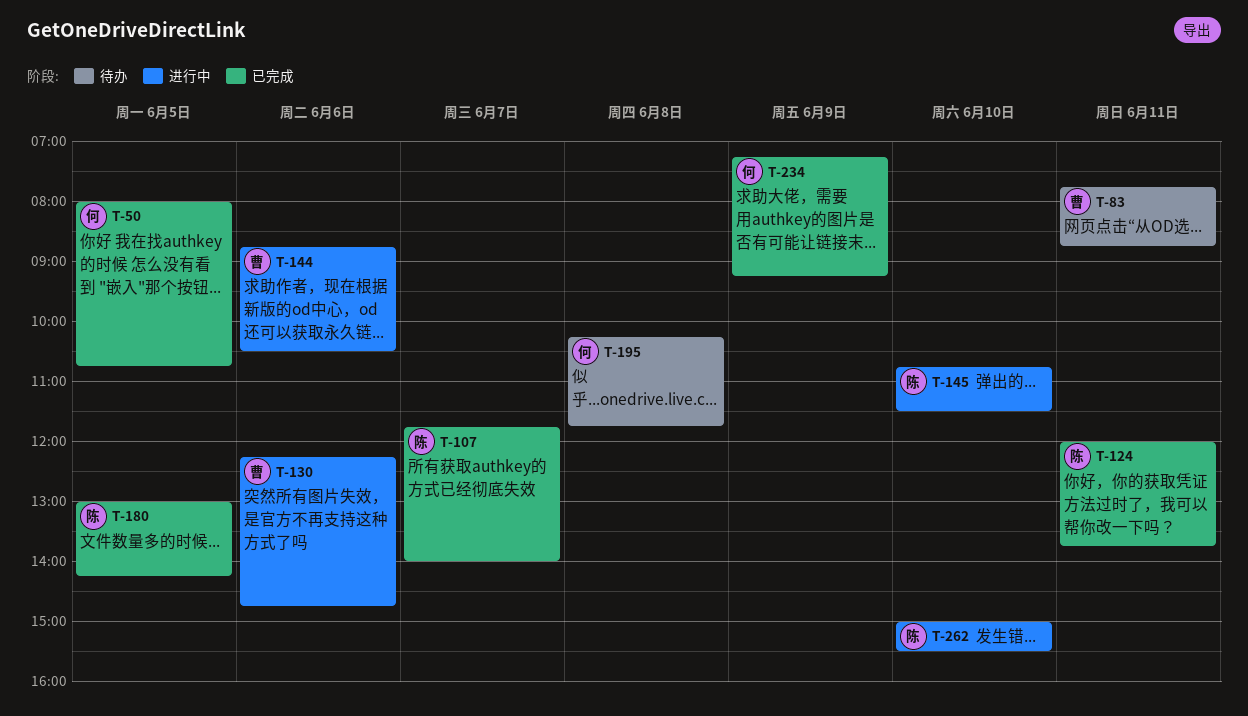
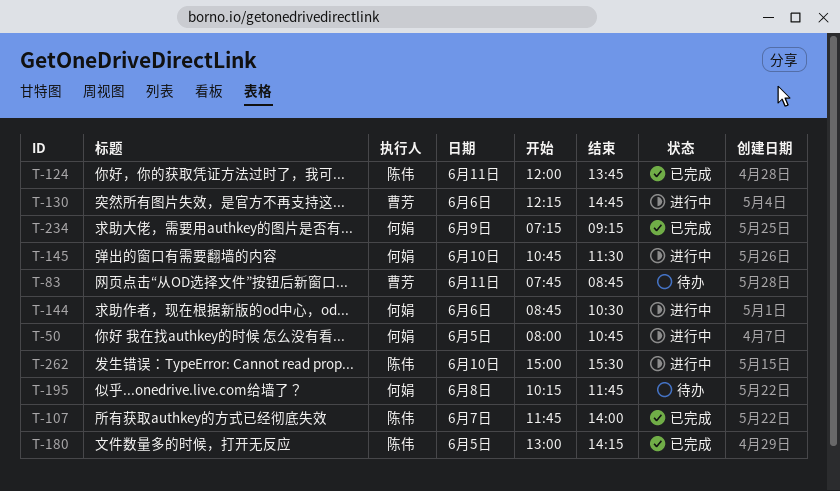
T-50, status: 已完成 -> 进行中
T-144, owner: 曹芳 -> 何娟
T-145, owner: 陈伟 -> 何娟

